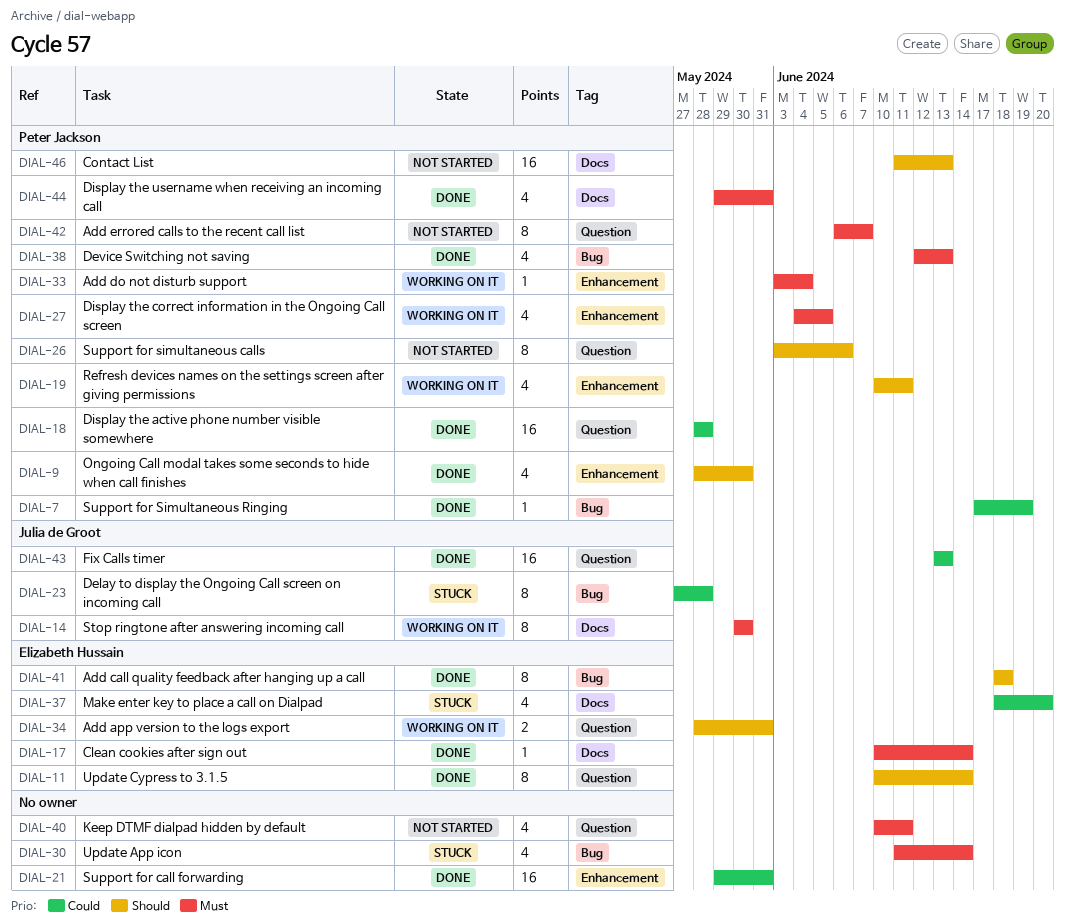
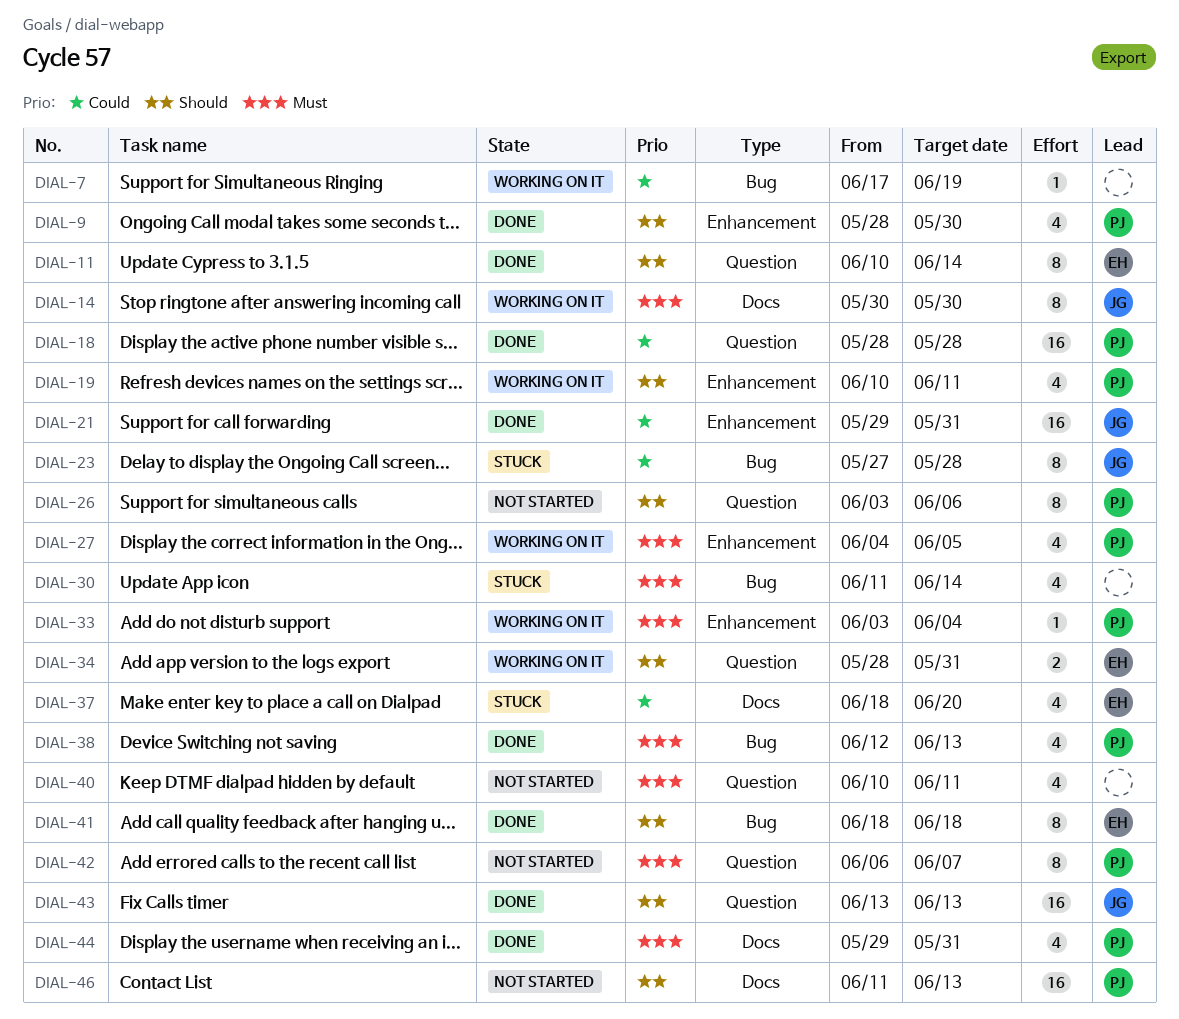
DIAL-7, status: Done -> Working on it
DIAL-7, owner: Peter Jackson -> none
DIAL-17: present -> none
DIAL-21, owner: none -> Julia de Groot
DIAL-43, priority: Could -> Should

